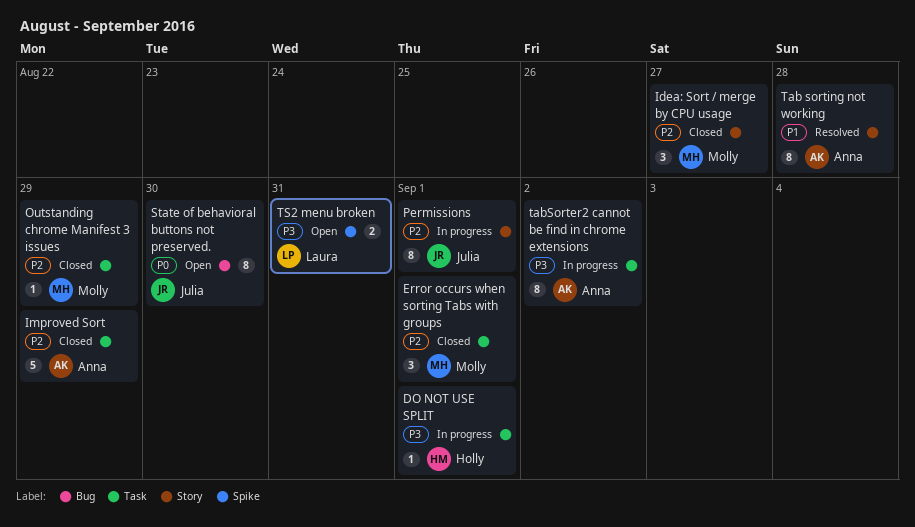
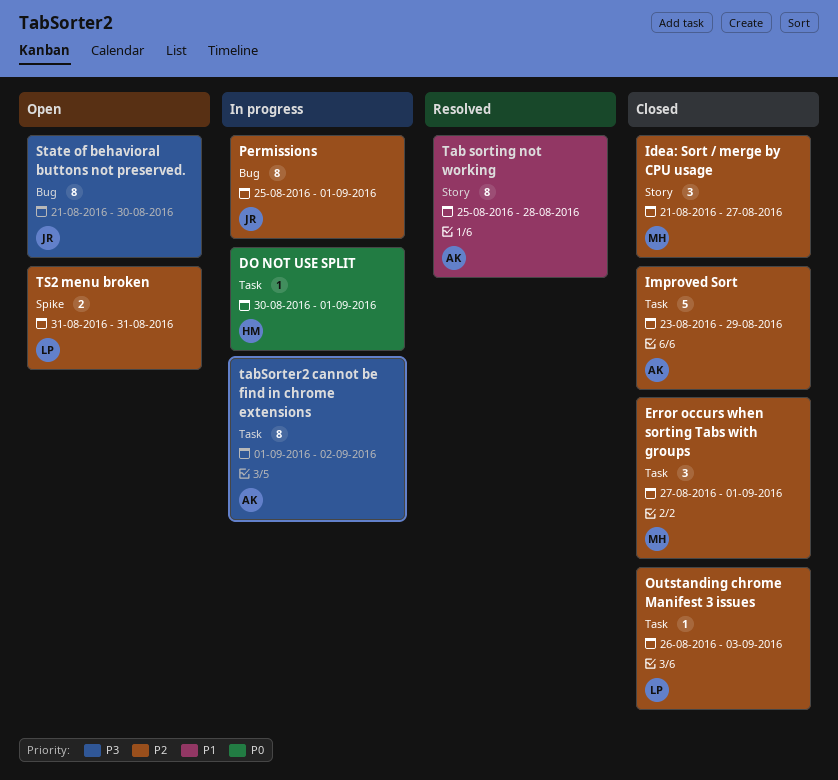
DO NOT USE SPLIT, priority: P3 -> P0
Outstanding chrome Manifest 3 issues, owner: Molly -> Laura
Outstanding chrome Manifest 3 issues, due: Aug 29 -> Sep 3
Permissions, label: Story -> Bug
State of behavioral buttons not preserved., priority: P0 -> P3
TS2 menu broken, priority: P3 -> P2

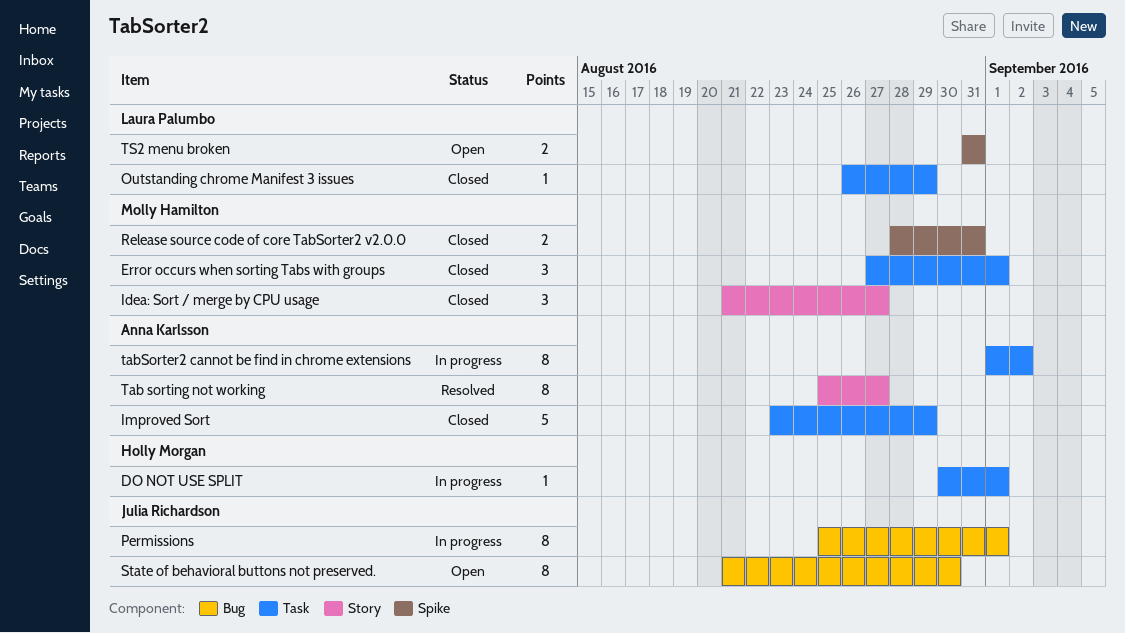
Outstanding chrome Manifest 3 issues, due: Sep 3 -> Aug 29
Release source code of core TabSorter2 v2.0.0: none -> present
Tab sorting not working, due: Aug 28 -> Aug 27

